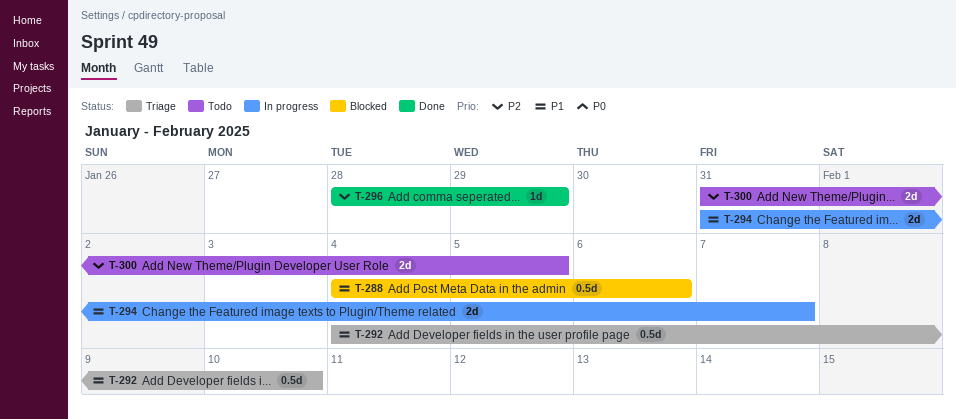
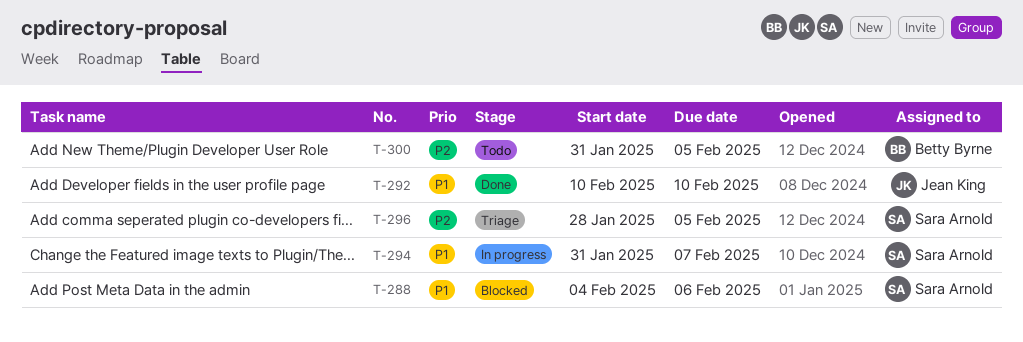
T-292, status: Triage -> Done
T-292, start: Feb 4 -> Feb 10
T-296, status: Done -> Triage
T-296, due: Jan 29 -> Feb 5

